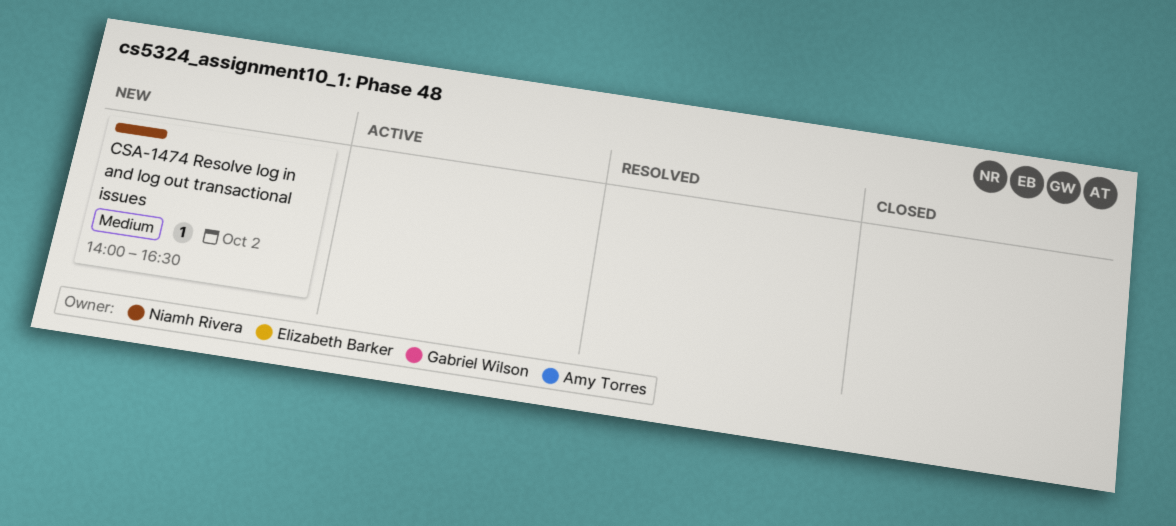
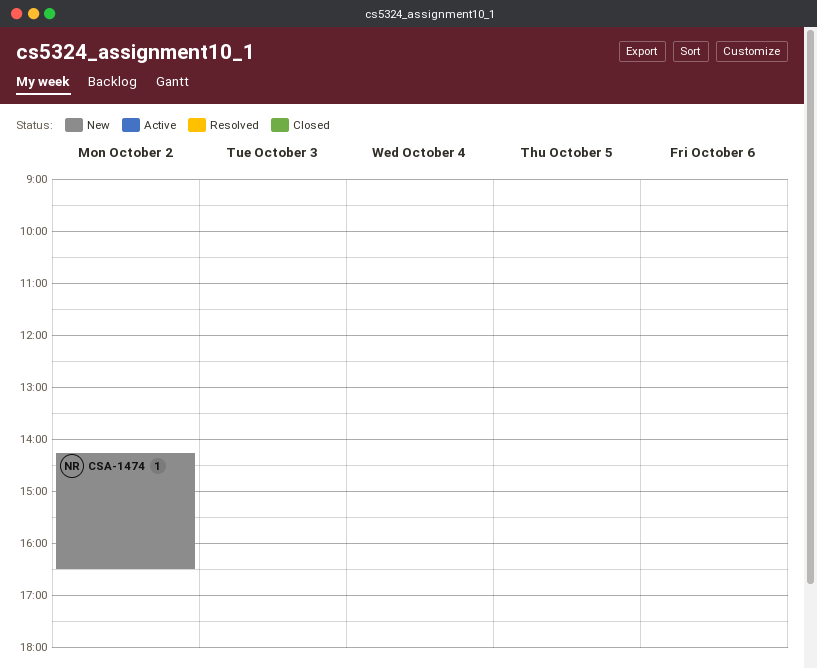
CSA-1474, begins: 14:00 -> 14:15

